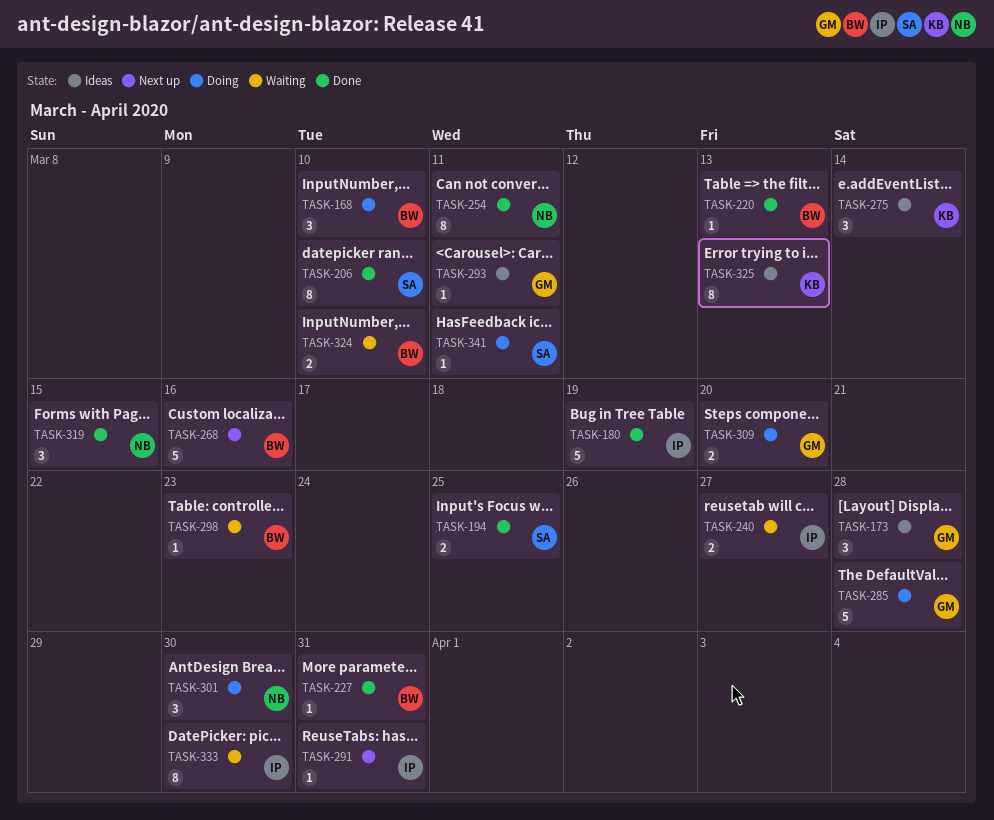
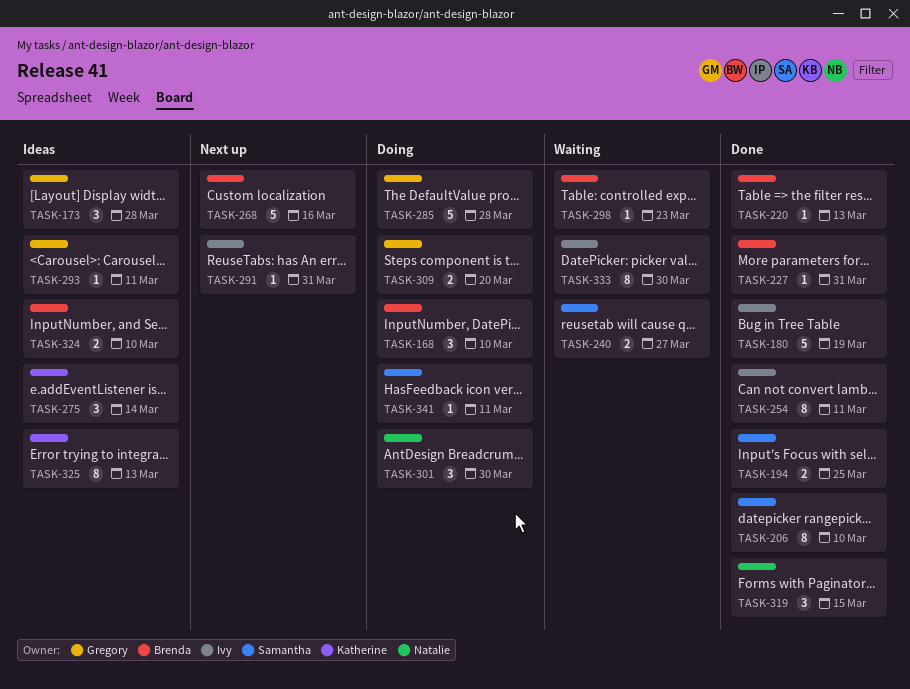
TASK-240, owner: Ivy -> Samantha
TASK-254, owner: Natalie -> Ivy
TASK-324, status: Waiting -> Ideas

